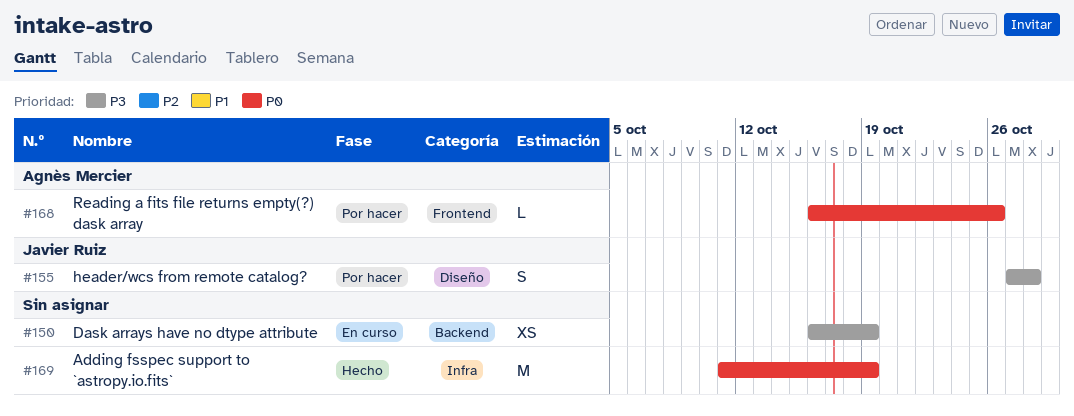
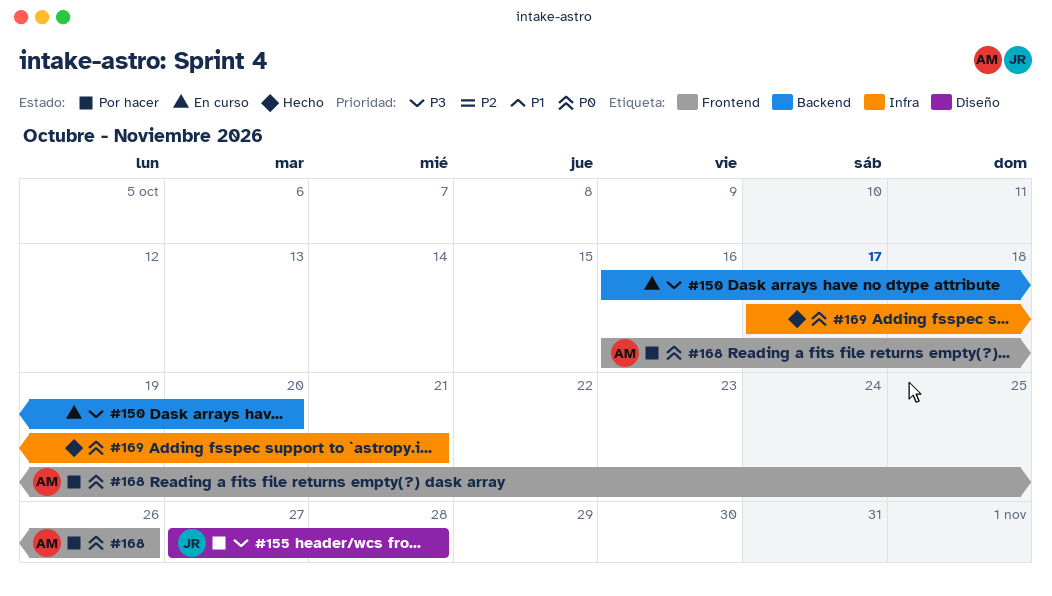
#150, due: Oct 19 -> Oct 20
#169, start: Oct 11 -> Oct 17
#169, due: Oct 19 -> Oct 21

